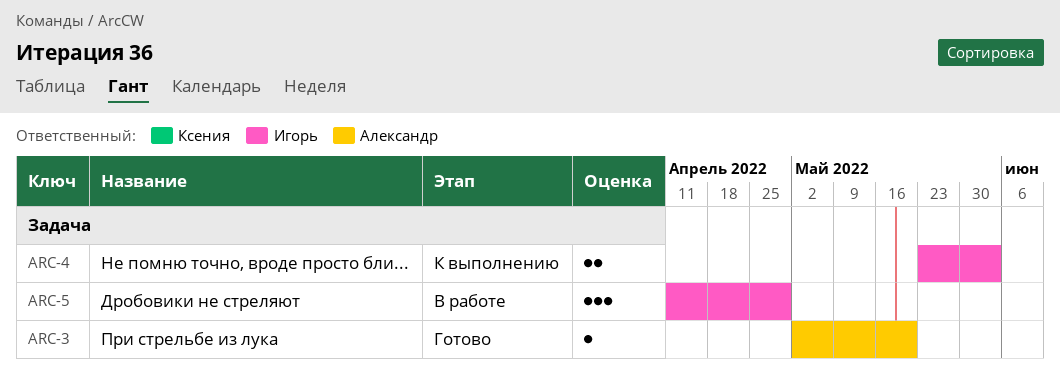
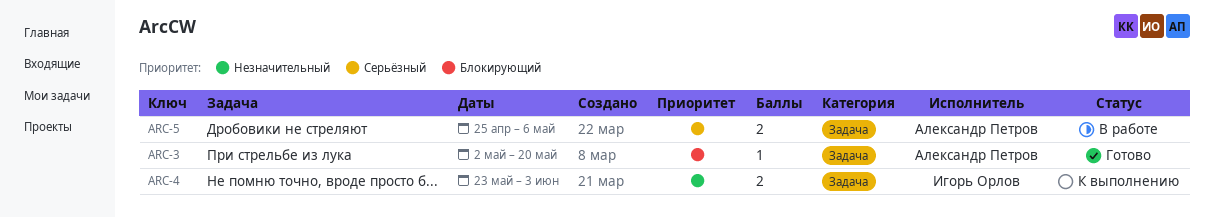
ARC-5, owner: Игорь Орлов -> Александр Петров
ARC-5, estimate: 3 -> 2
ARC-5, start: Apr 11 -> Apr 25
ARC-5, due: Apr 29 -> May 6

